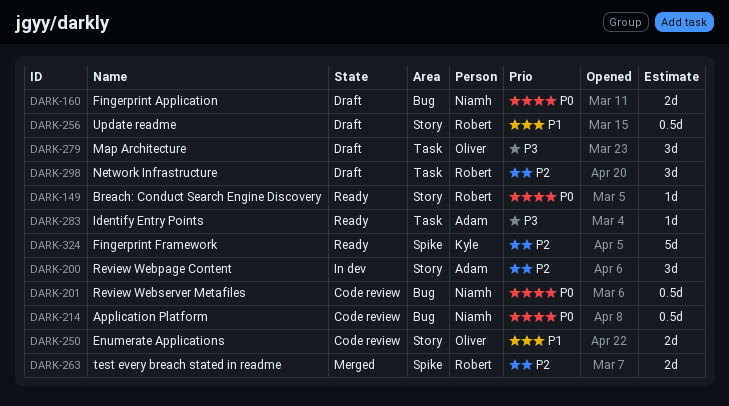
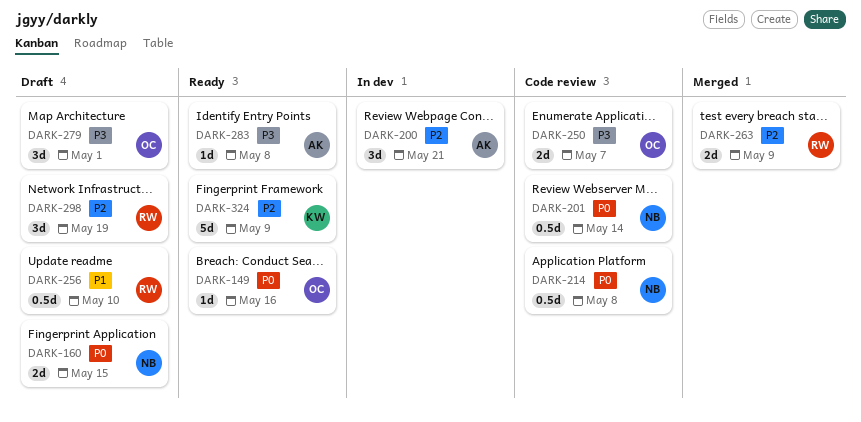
DARK-149, owner: Robert -> Oliver
DARK-250, priority: P1 -> P3

